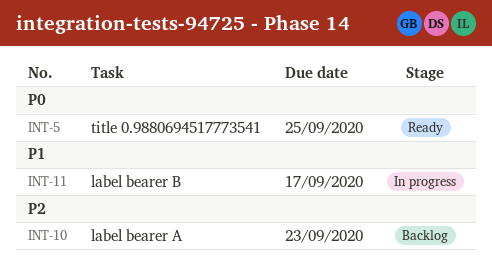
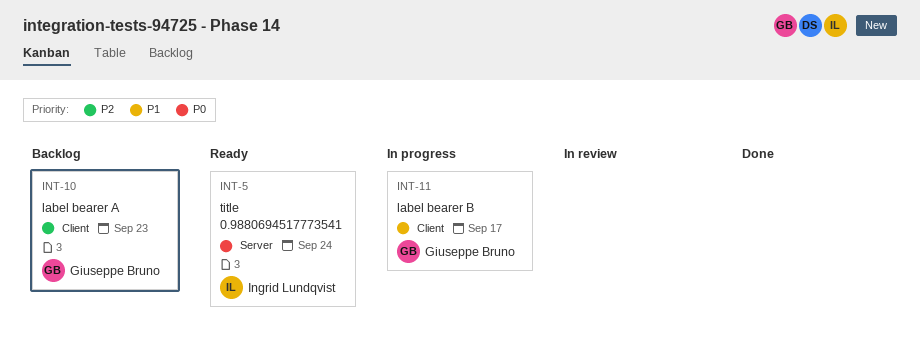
INT-5, due: Sep 25 -> Sep 24

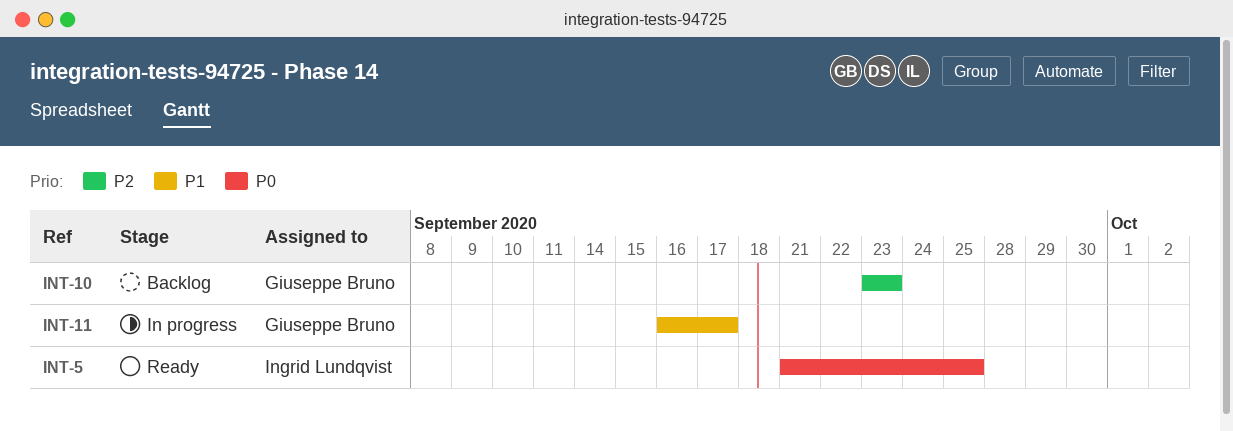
INT-5, due: Sep 24 -> Sep 25

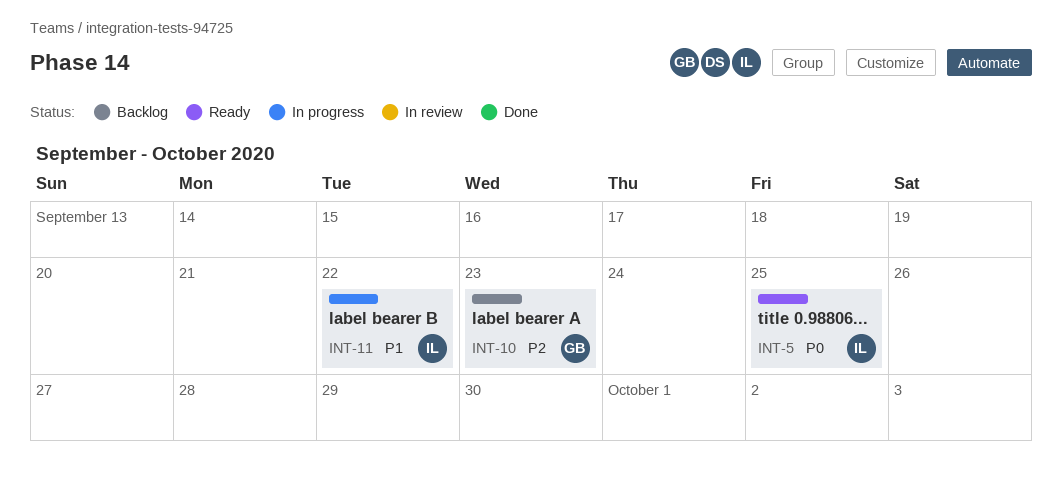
INT-11, owner: Giuseppe Bruno -> Ingrid Lundqvist
INT-11, due: Sep 17 -> Sep 22

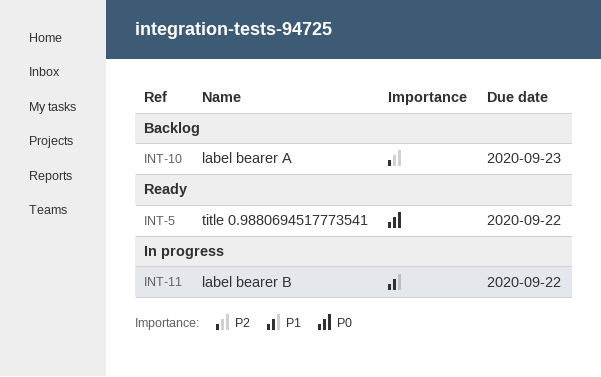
INT-5, due: Sep 25 -> Sep 22

